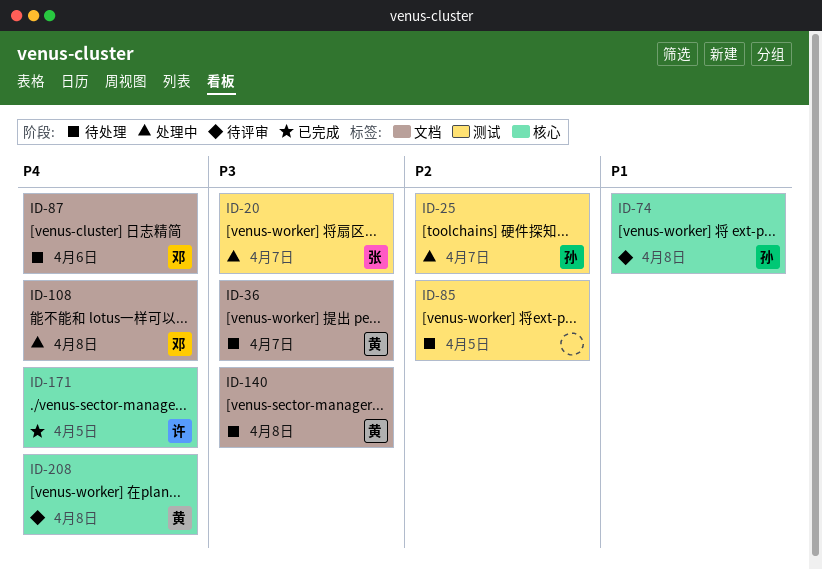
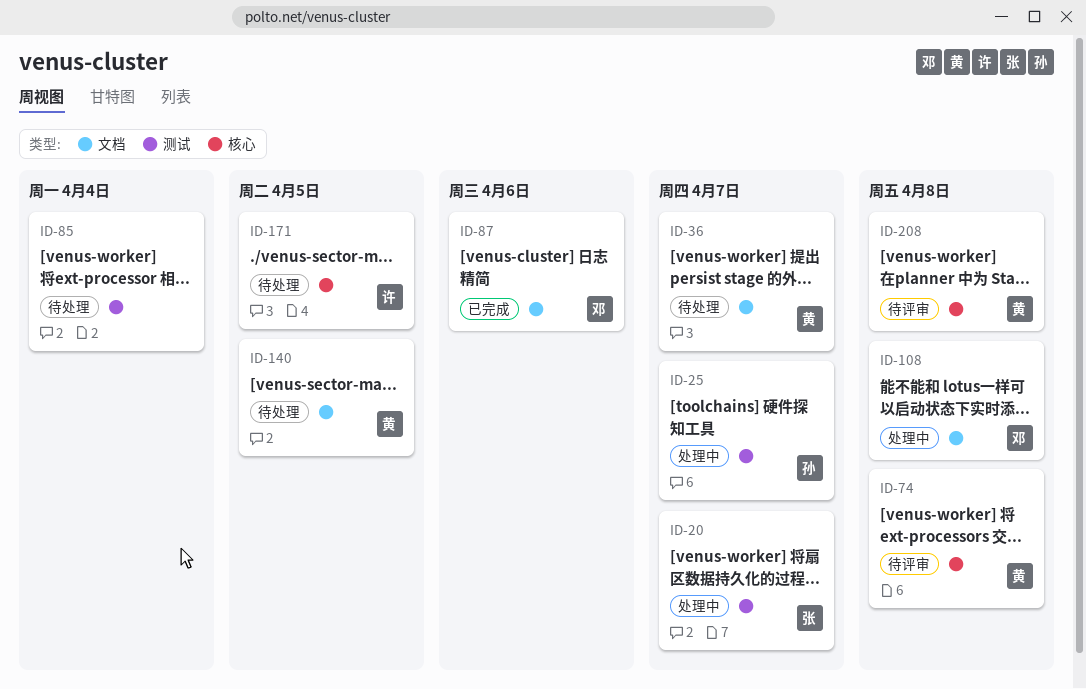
ID-74, owner: 孙 -> 黄
ID-85, due: Apr 5 -> Apr 4
ID-87, status: 待处理 -> 已完成
ID-140, due: Apr 8 -> Apr 5
ID-171, status: 已完成 -> 待处理

